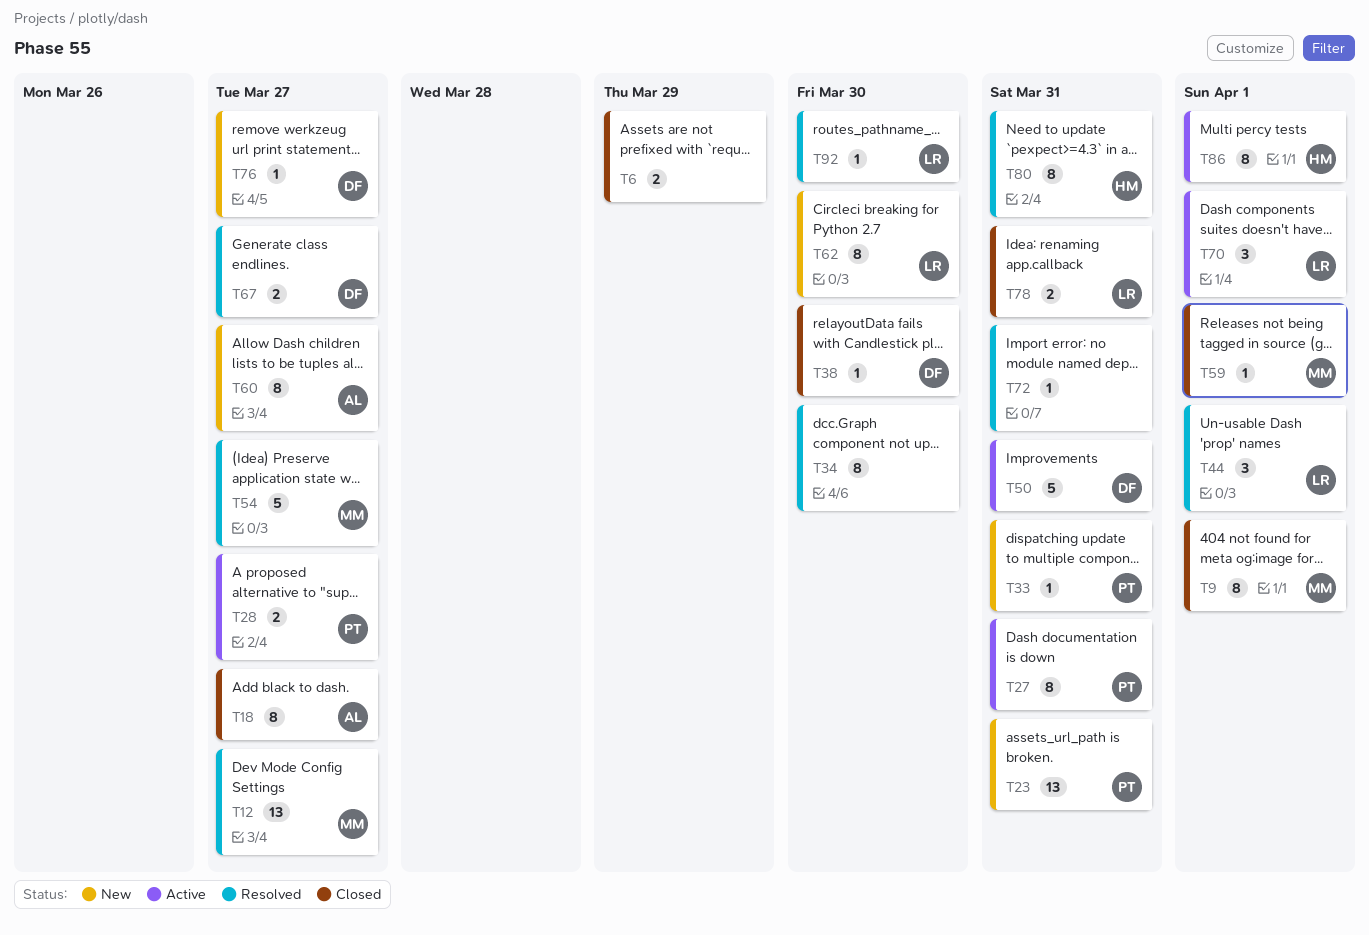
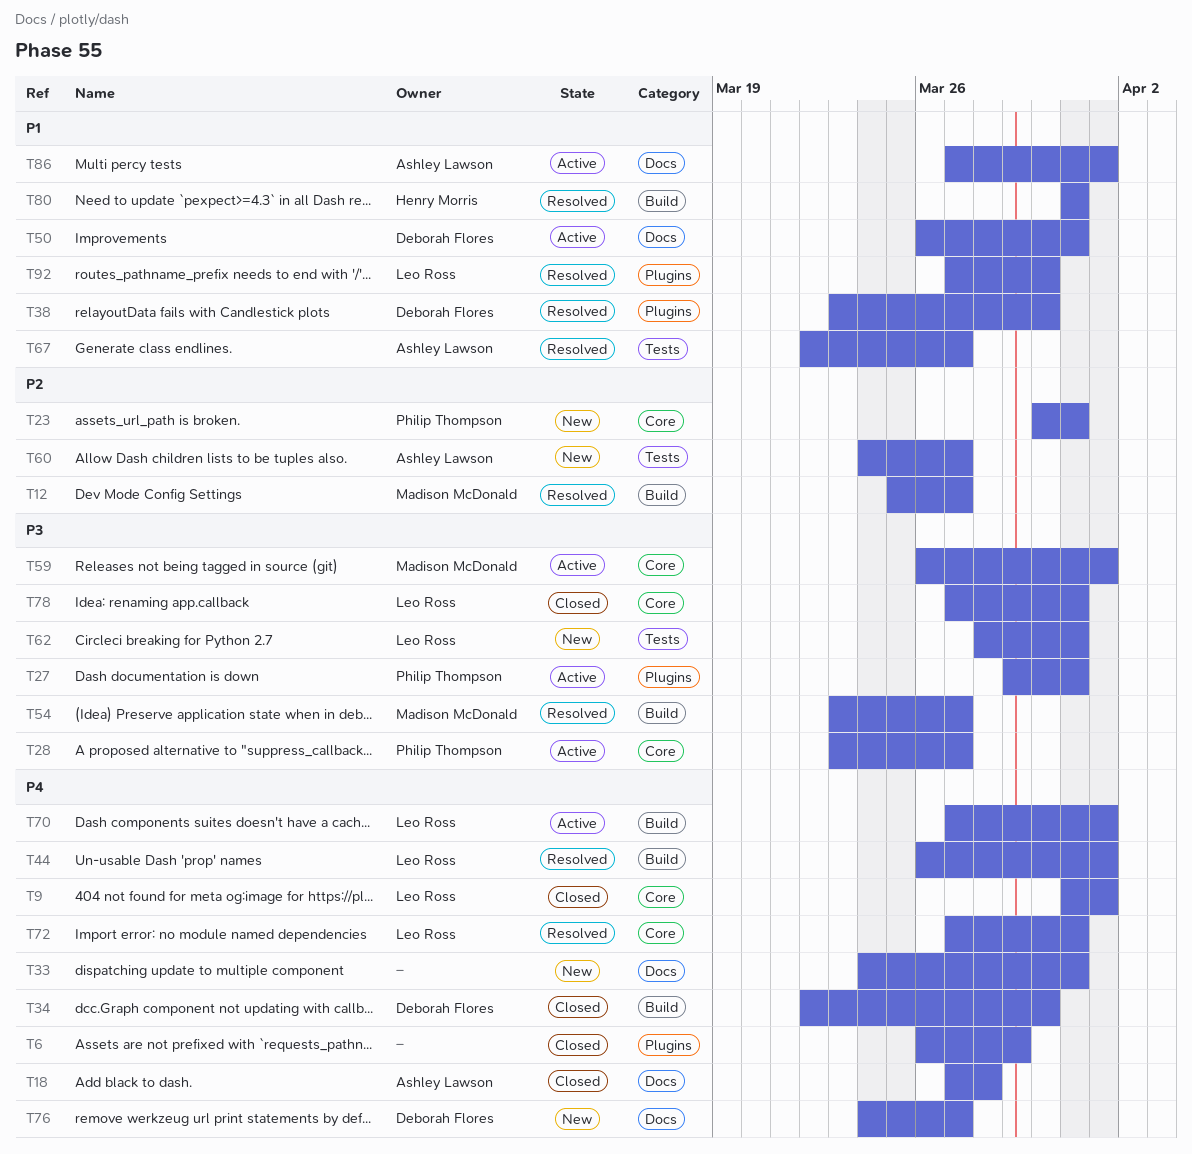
T9, owner: Madison McDonald -> Leo Ross
T18, due: Mar 27 -> Mar 28
T33, owner: Philip Thompson -> none
T34, status: Resolved -> Closed
T34, owner: none -> Deborah Flores
T38, status: Closed -> Resolved
T59, status: Closed -> Active
T62, due: Mar 30 -> Mar 31
T67, owner: Deborah Flores -> Ashley Lawson
T72, owner: none -> Leo Ross
T86, owner: Henry Morris -> Ashley Lawson

